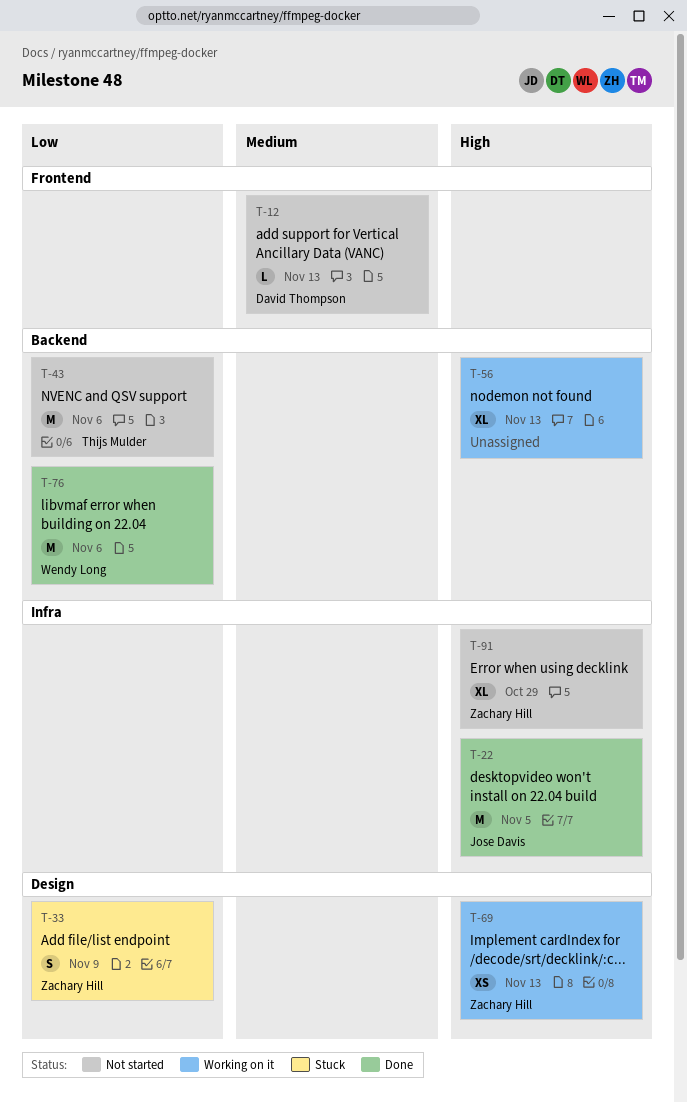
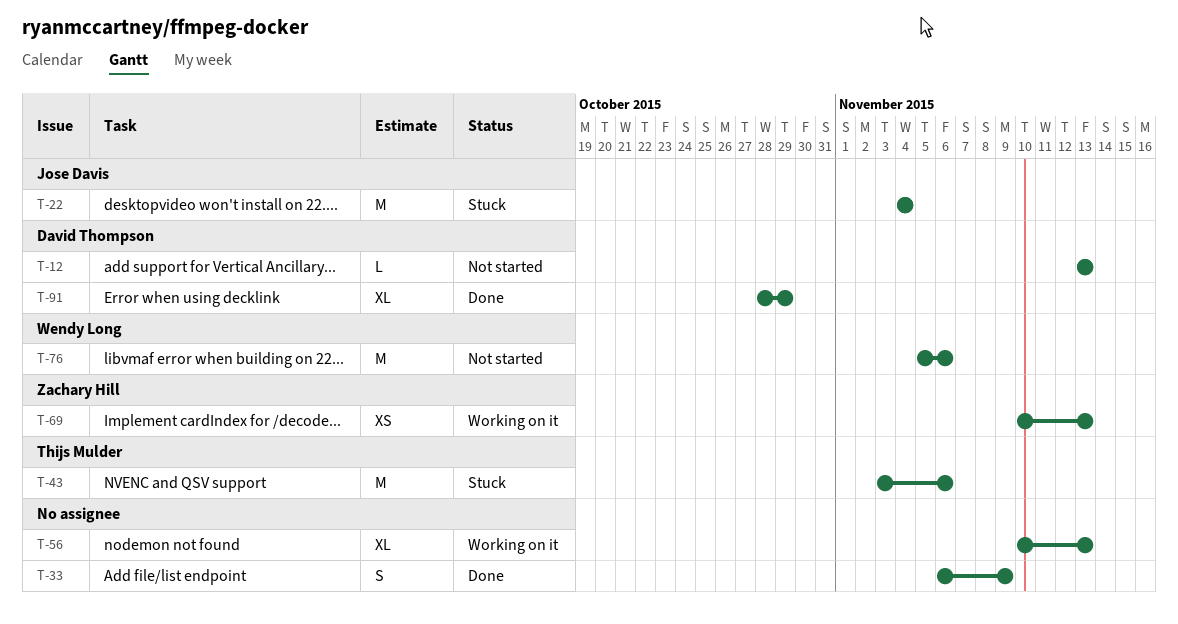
T-22, status: Done -> Stuck
T-22, due: Nov 5 -> Nov 4
T-33, status: Stuck -> Done
T-33, owner: Zachary Hill -> none
T-43, status: Not started -> Stuck
T-76, status: Done -> Not started
T-91, status: Not started -> Done
T-91, owner: Zachary Hill -> David Thompson

